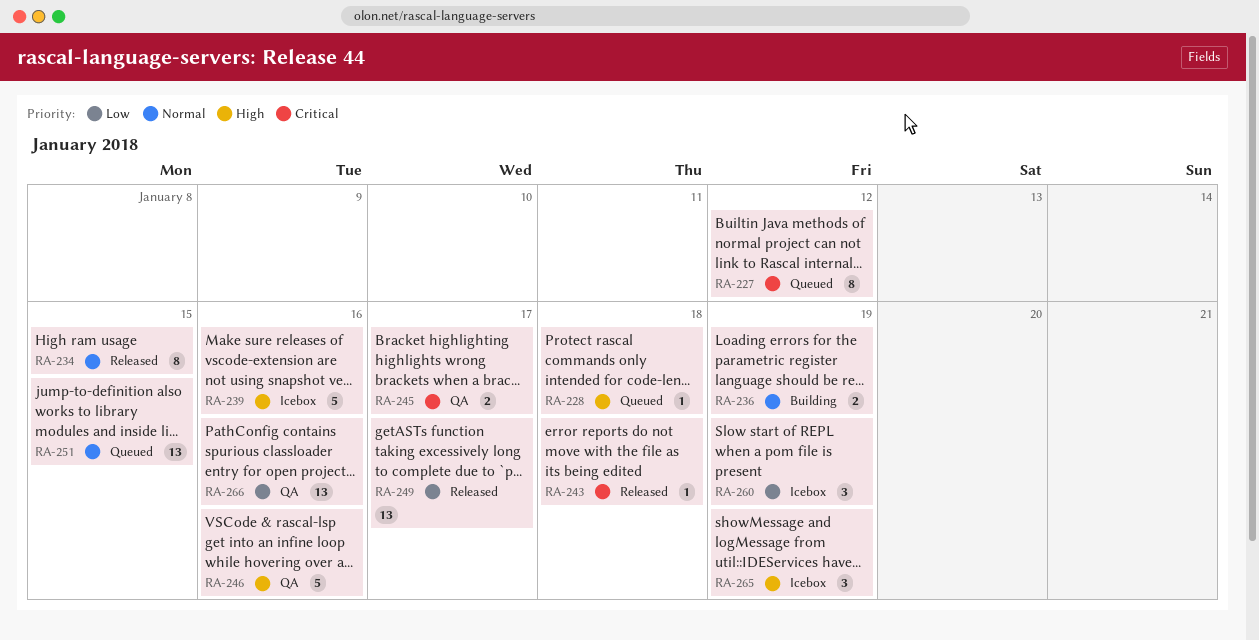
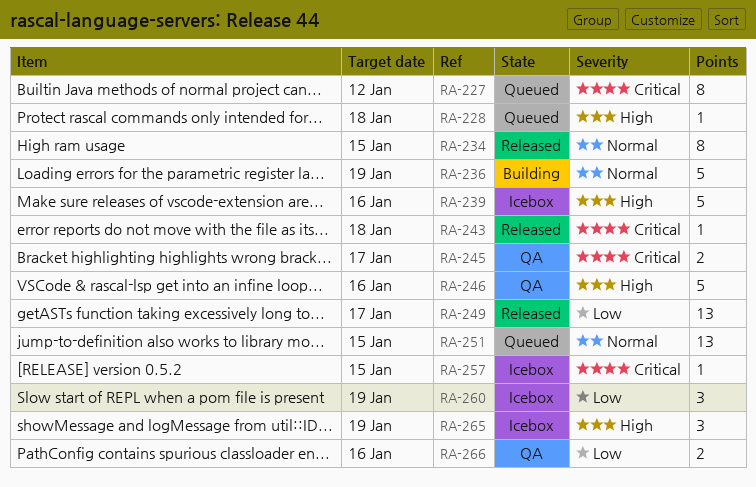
RA-236, estimate: 2 -> 5
RA-257: none -> present
RA-266, estimate: 13 -> 2

